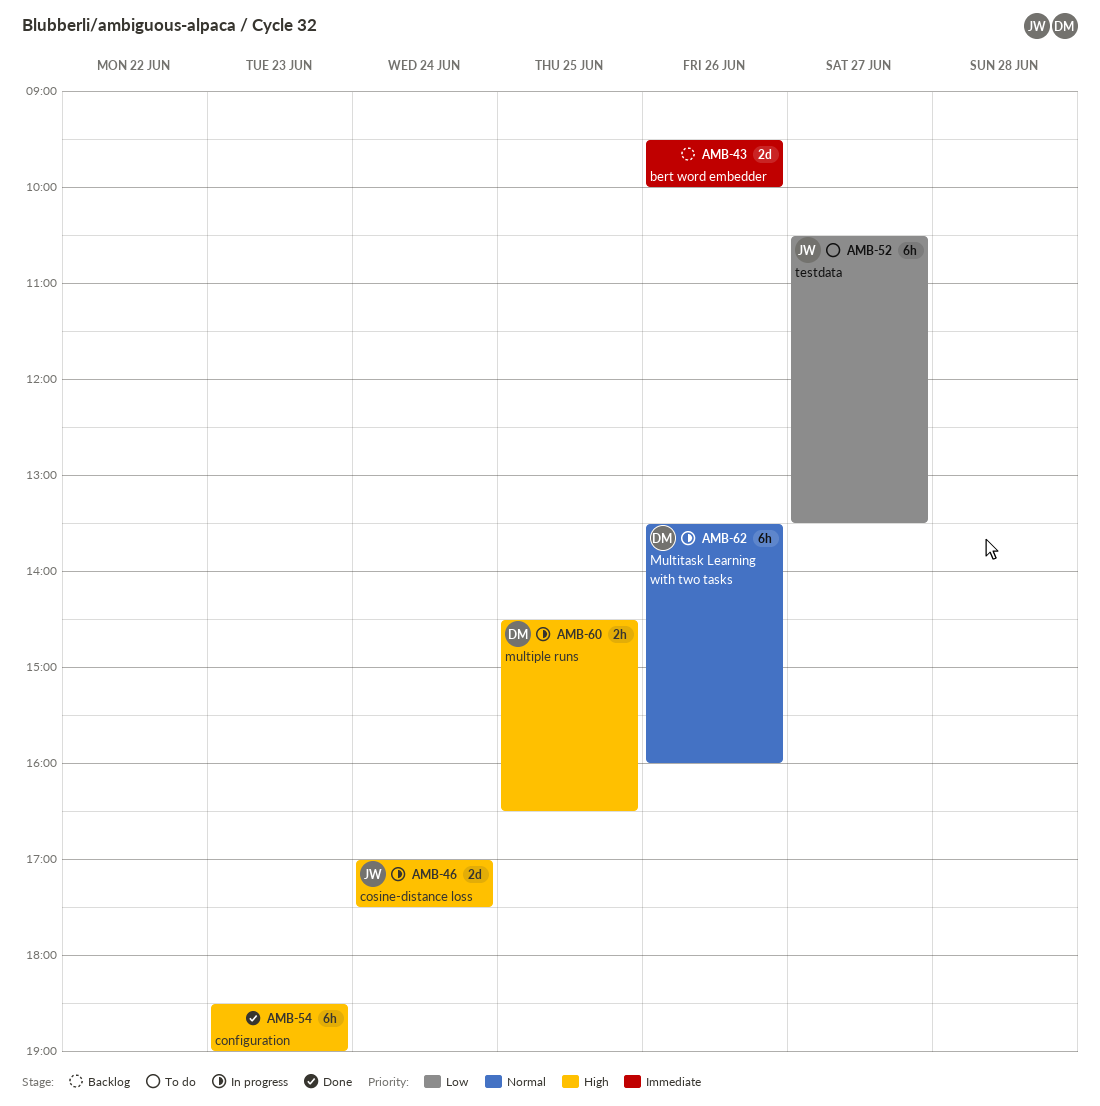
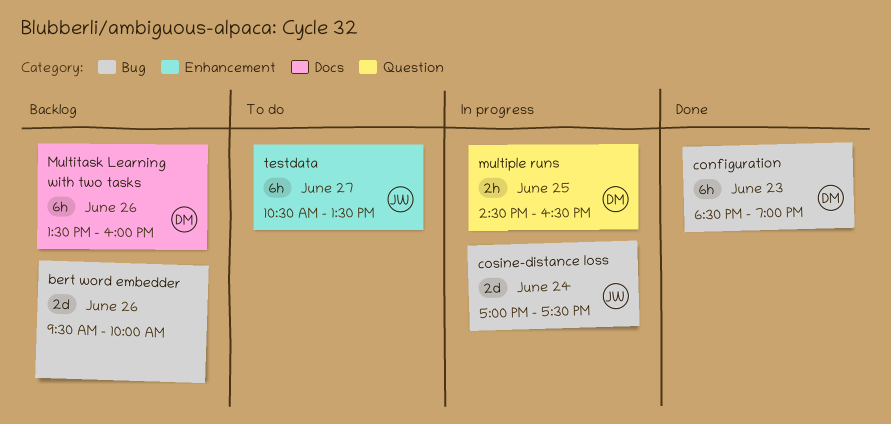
configuration, owner: none -> DM
Multitask Learning with two tasks, status: In progress -> Backlog

